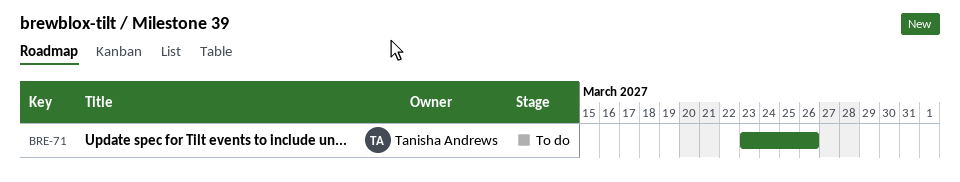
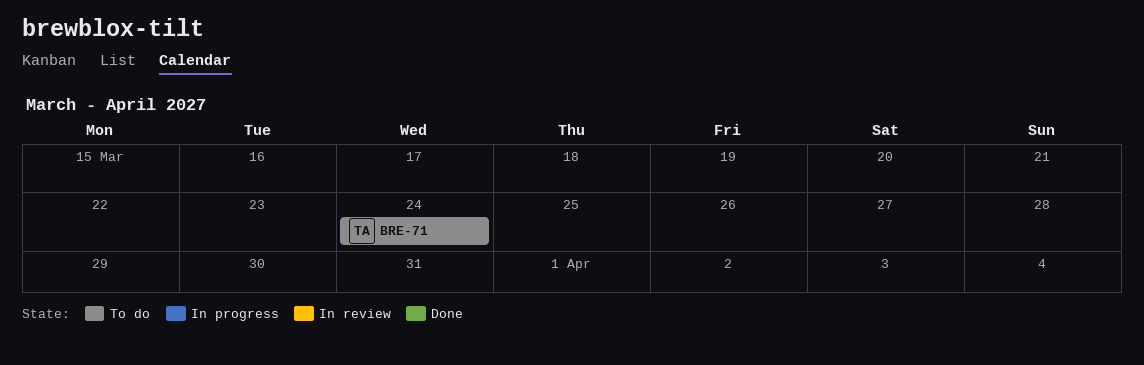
BRE-71, start: Mar 23 -> Mar 24
BRE-71, due: Mar 26 -> Mar 24

